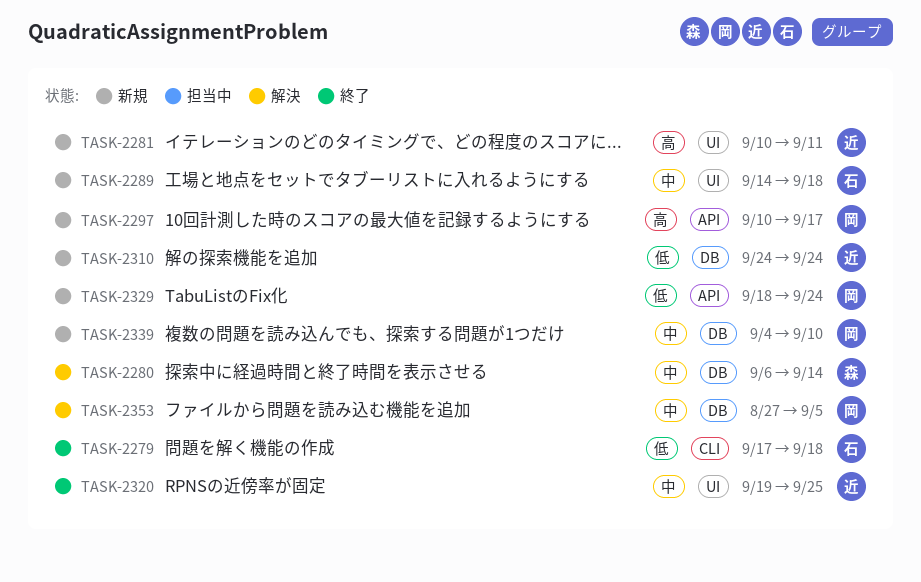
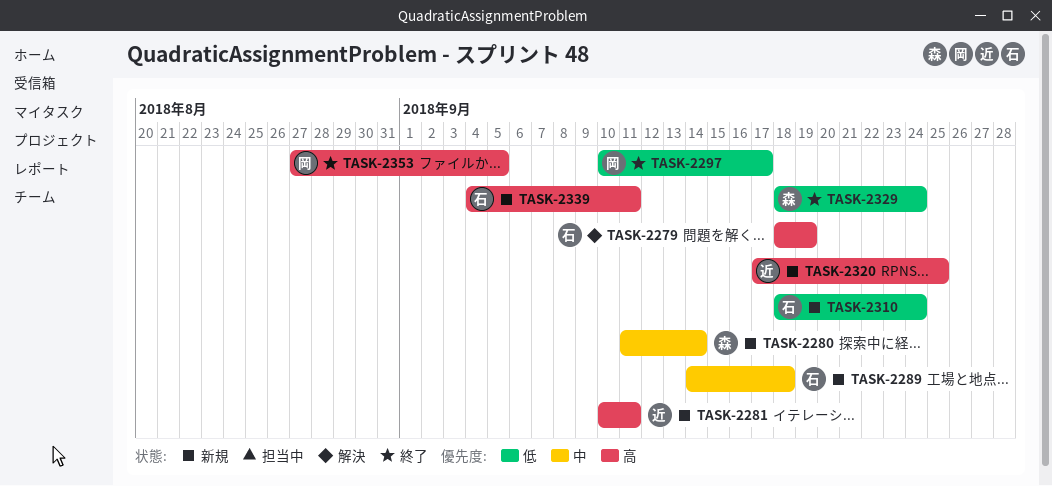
TASK-2279, status: 終了 -> 解決
TASK-2279, priority: 低 -> 高
TASK-2279, start: Sep 17 -> Sep 18
TASK-2279, due: Sep 18 -> Sep 19
TASK-2280, status: 解決 -> 新規
TASK-2280, start: Sep 6 -> Sep 11
TASK-2297, status: 新規 -> 終了
TASK-2297, priority: 高 -> 低
TASK-2310, owner: 近 -> 石
TASK-2310, start: Sep 24 -> Sep 18
TASK-2320, status: 終了 -> 新規
TASK-2320, priority: 中 -> 高
TASK-2320, start: Sep 19 -> Sep 17
TASK-2329, status: 新規 -> 終了
TASK-2329, owner: 岡 -> 森
TASK-2339, owner: 岡 -> 石
TASK-2339, priority: 中 -> 高
TASK-2339, due: Sep 10 -> Sep 11
TASK-2353, status: 解決 -> 終了
TASK-2353, priority: 中 -> 高

